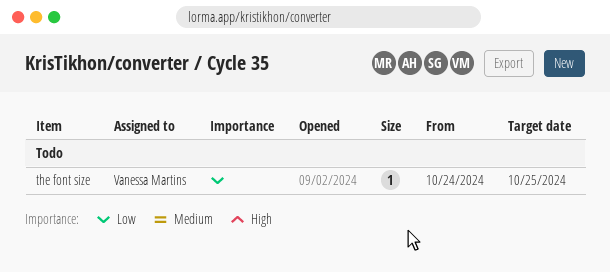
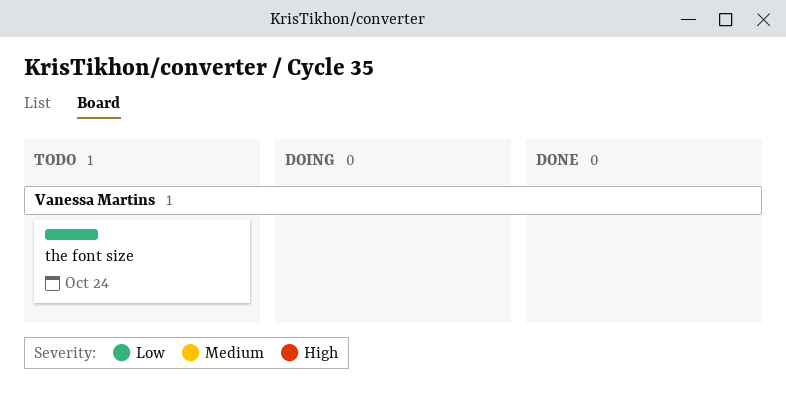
the font size, due: Oct 25 -> Oct 24

